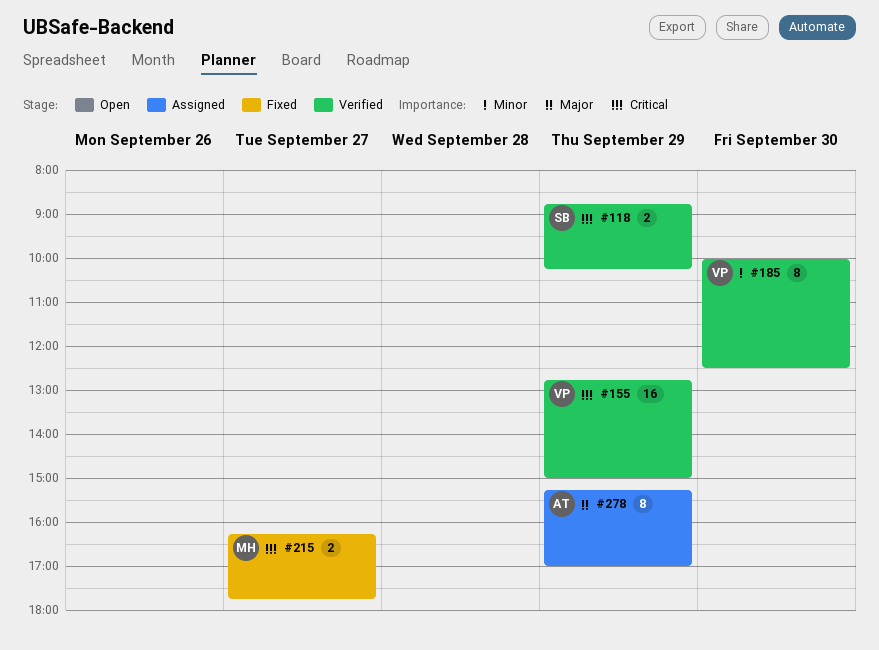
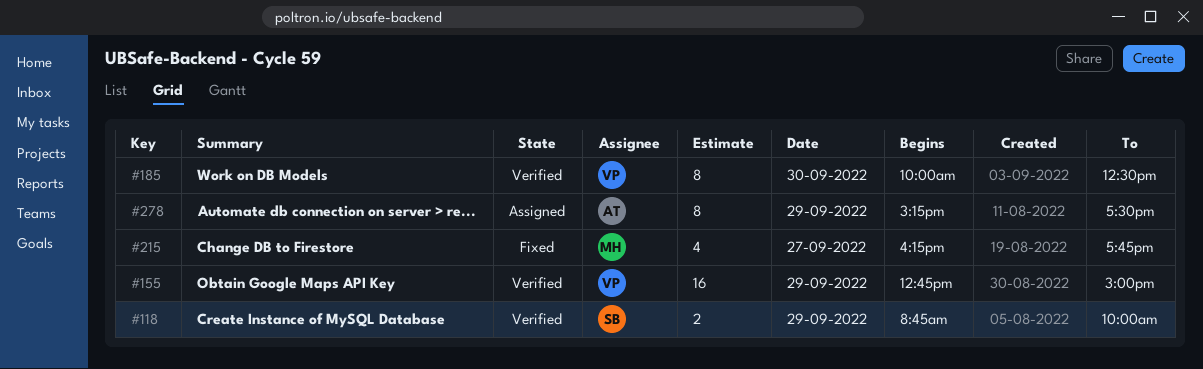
#118, ends: 10:15 -> 10:00
#215, estimate: 2 -> 4
#278, ends: 17:00 -> 17:30

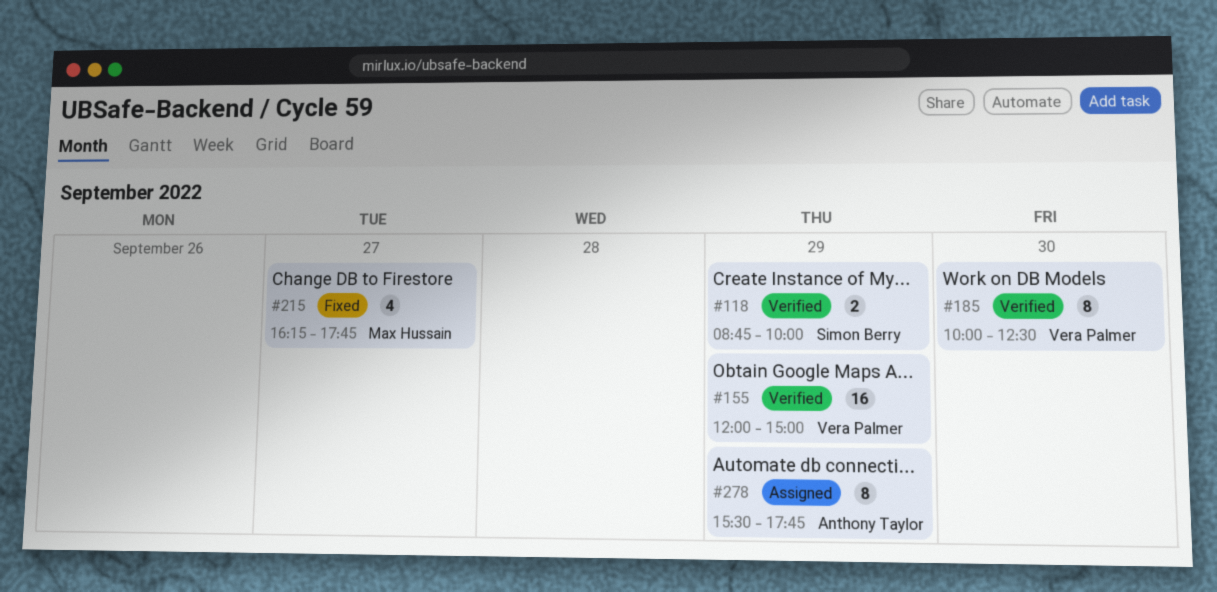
#155, begins: 12:45 -> 12:00
#278, begins: 15:15 -> 15:30
#278, ends: 17:30 -> 17:45

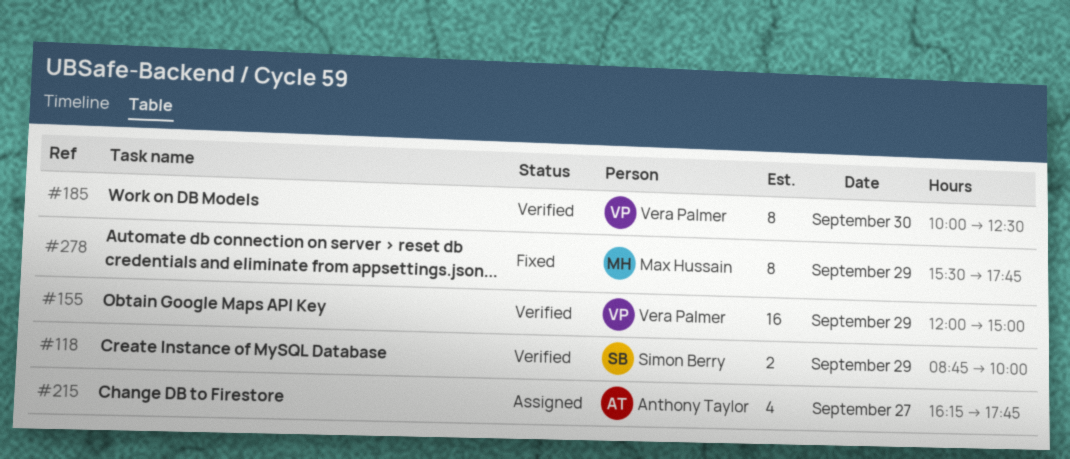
#215, status: Fixed -> Assigned
#215, owner: Max Hussain -> Anthony Taylor
#278, status: Assigned -> Fixed
#278, owner: Anthony Taylor -> Max Hussain

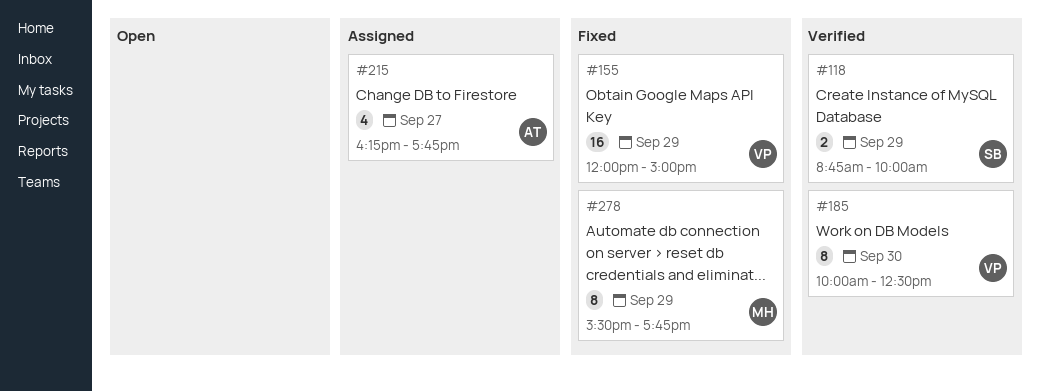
#155, status: Verified -> Fixed

